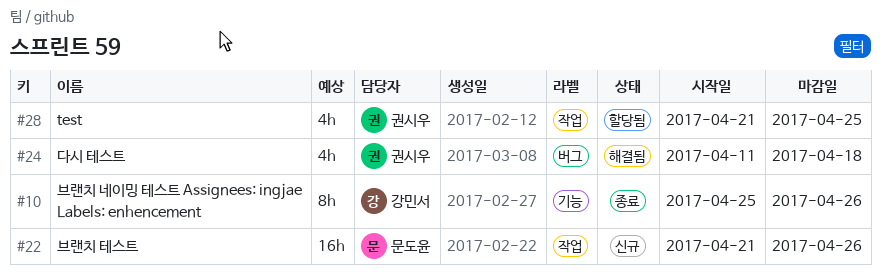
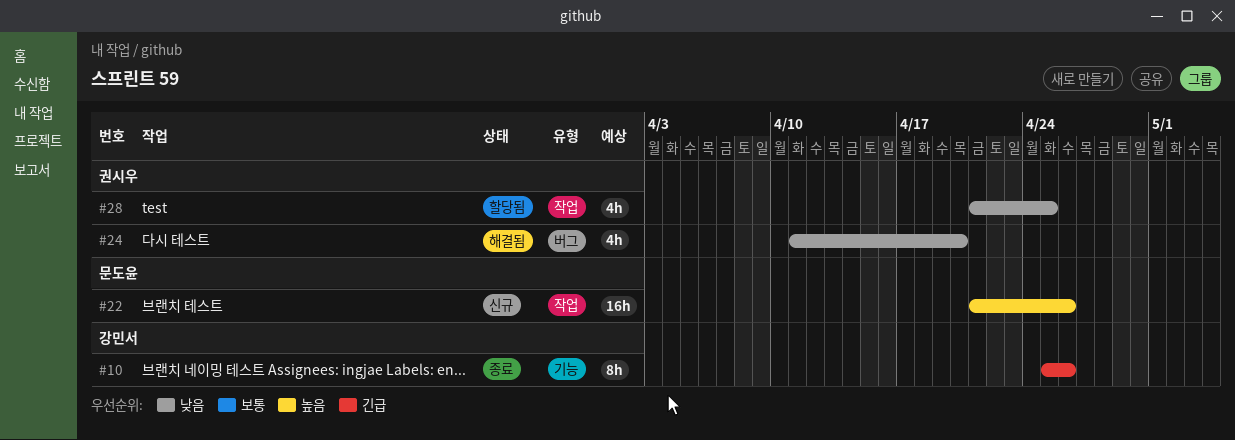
#24, due: Apr 18 -> Apr 20

